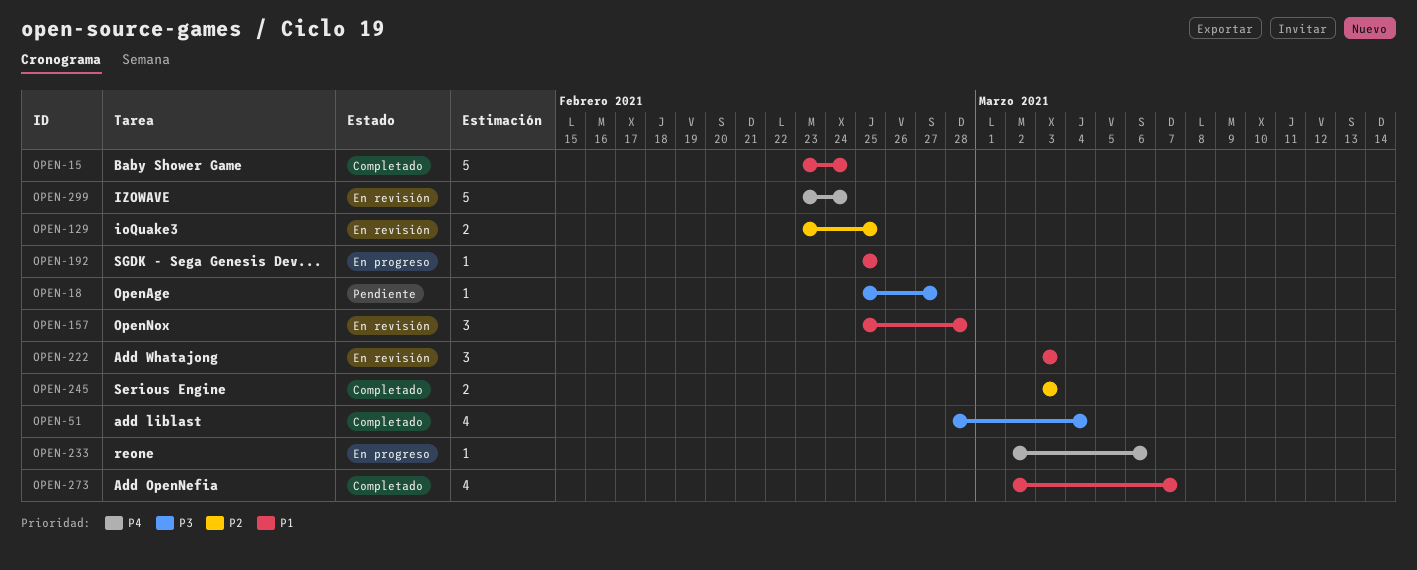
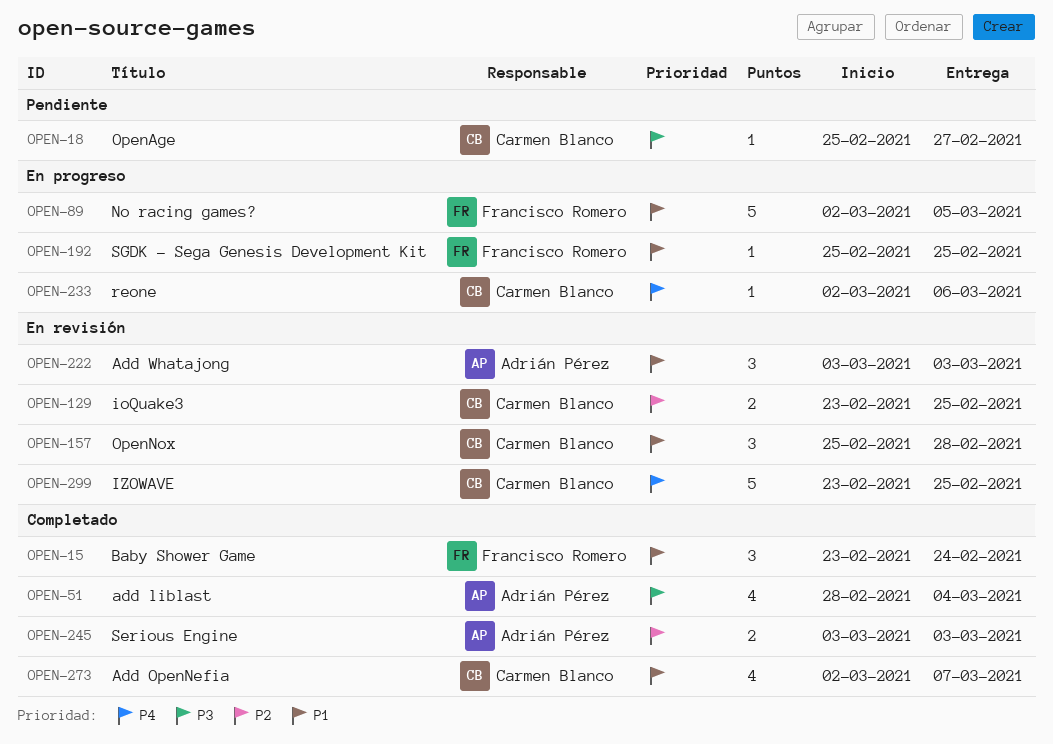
OPEN-15, estimate: 5 -> 3
OPEN-89: none -> present
OPEN-299, due: Feb 24 -> Feb 25

